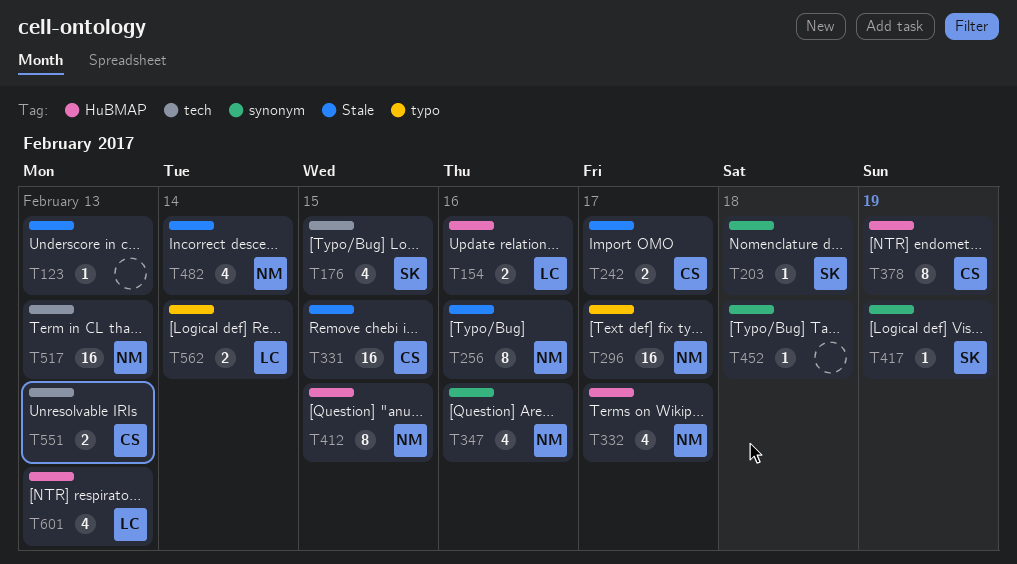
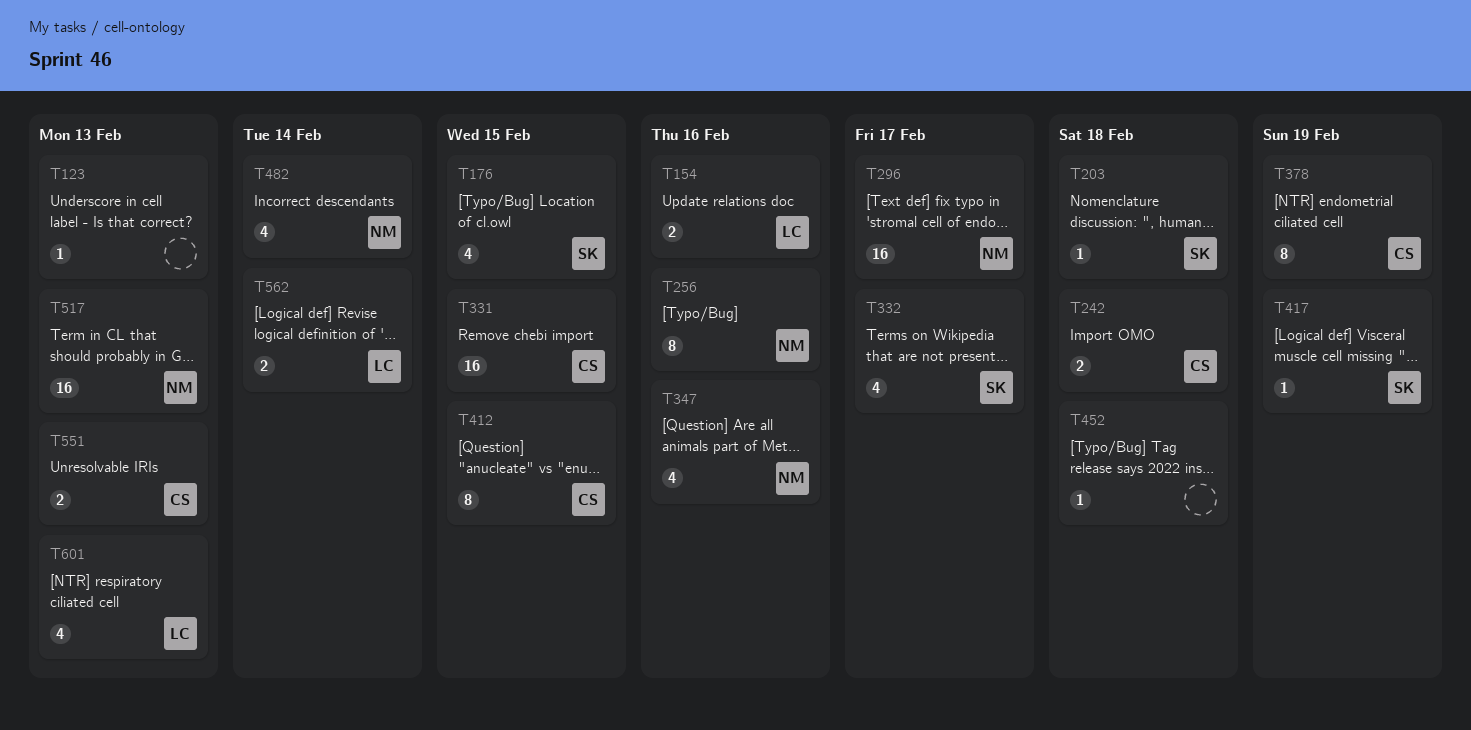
T242, due: Feb 17 -> Feb 18
T332, owner: NM -> SK
T412, owner: NM -> CS

